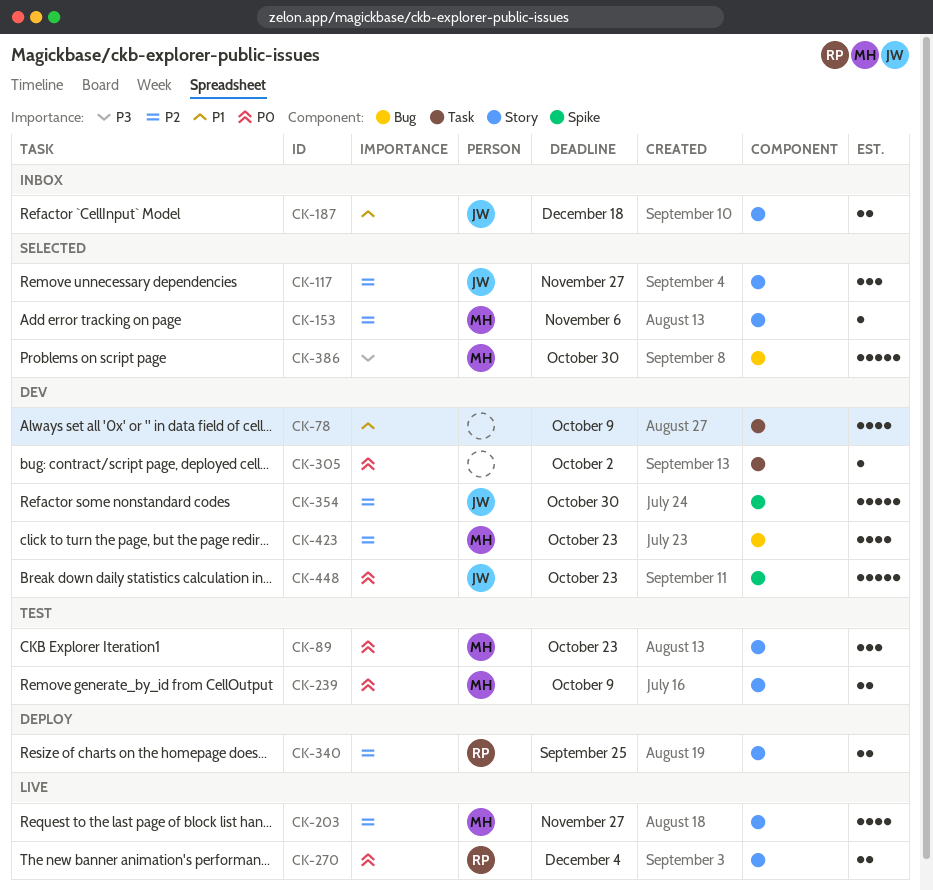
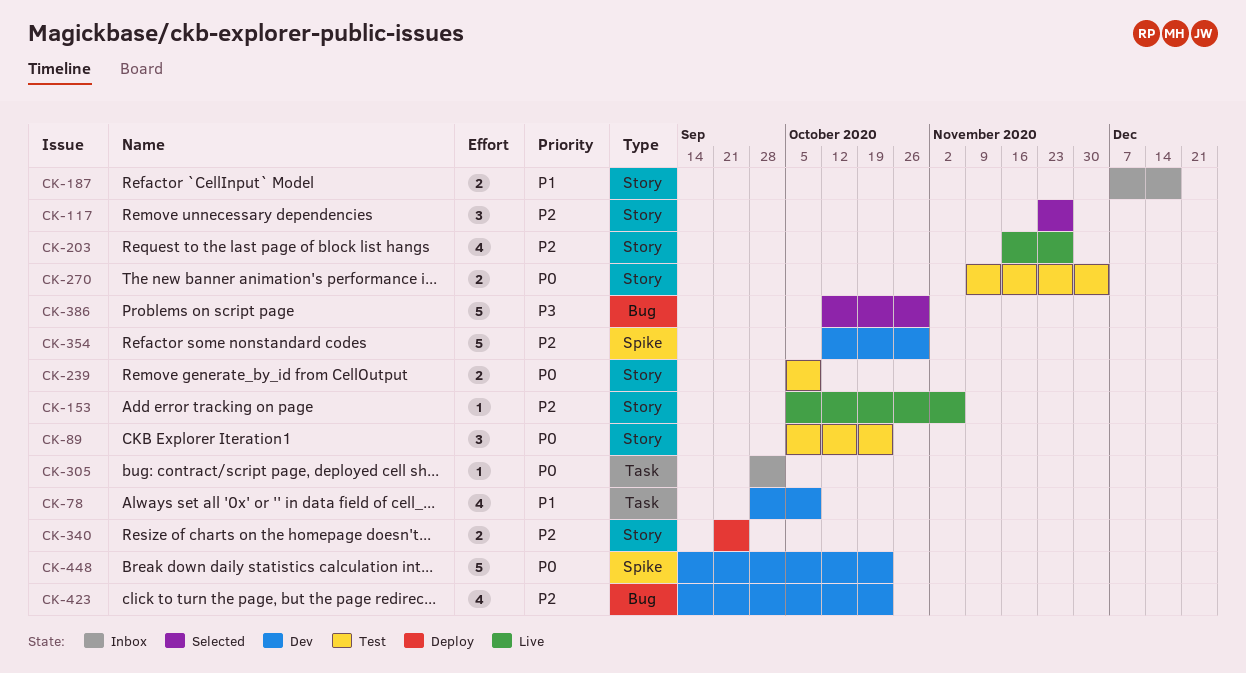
CK-153, status: Selected -> Live
CK-270, status: Live -> Test
CK-305, status: Dev -> Inbox

